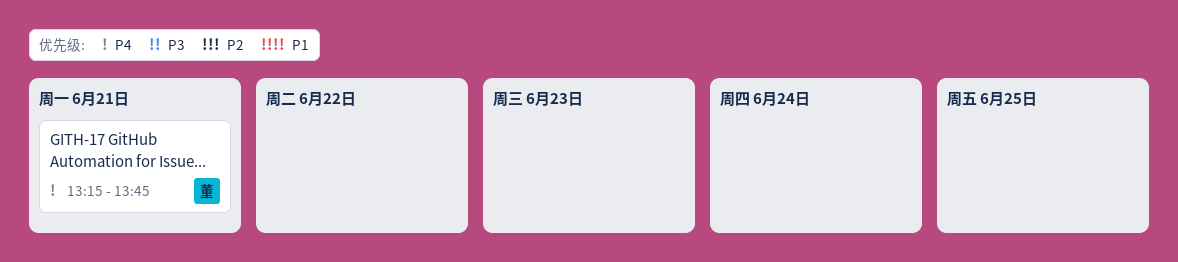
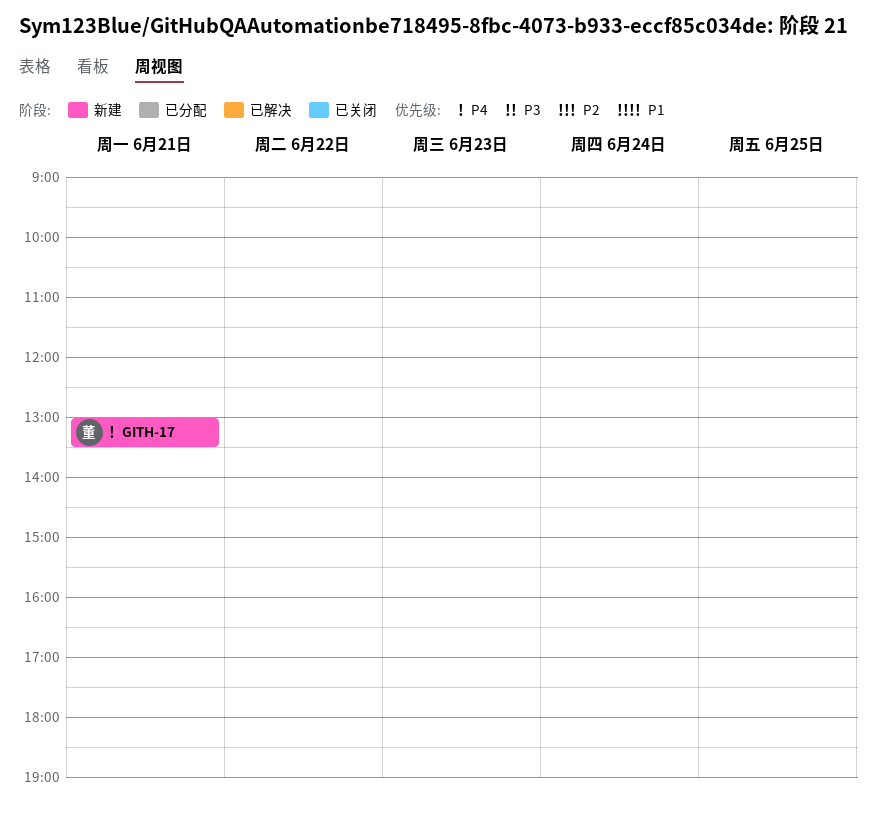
GITH-17, begins: 13:15 -> 13:00
GITH-17, ends: 13:45 -> 13:30

